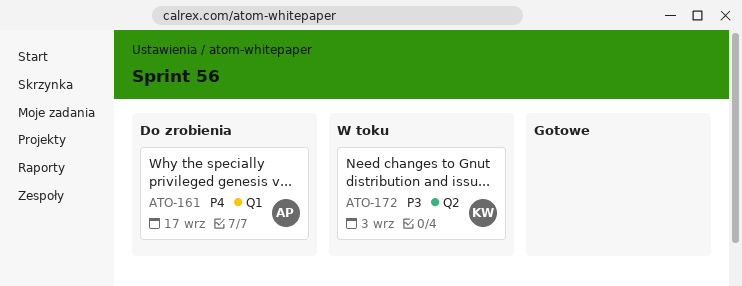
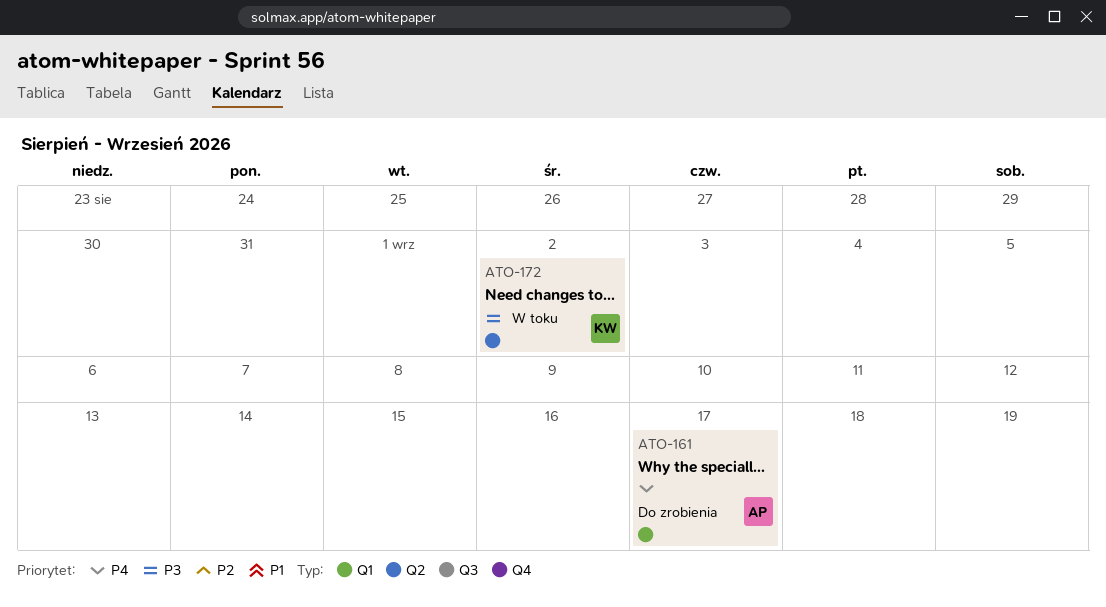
ATO-172, due: Sep 3 -> Sep 2

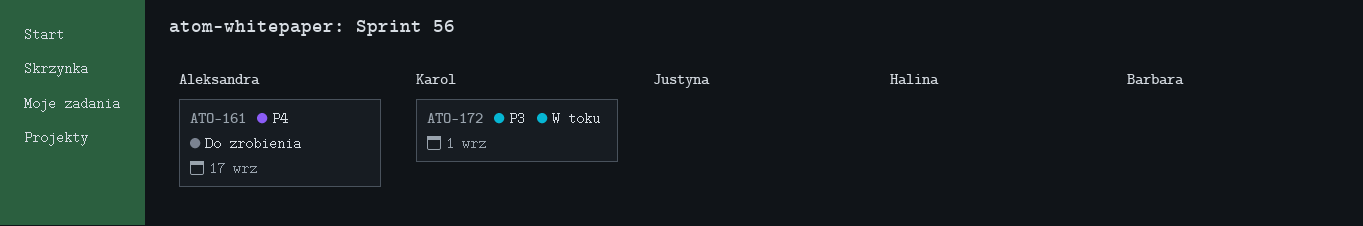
ATO-172, due: Sep 2 -> Sep 1

